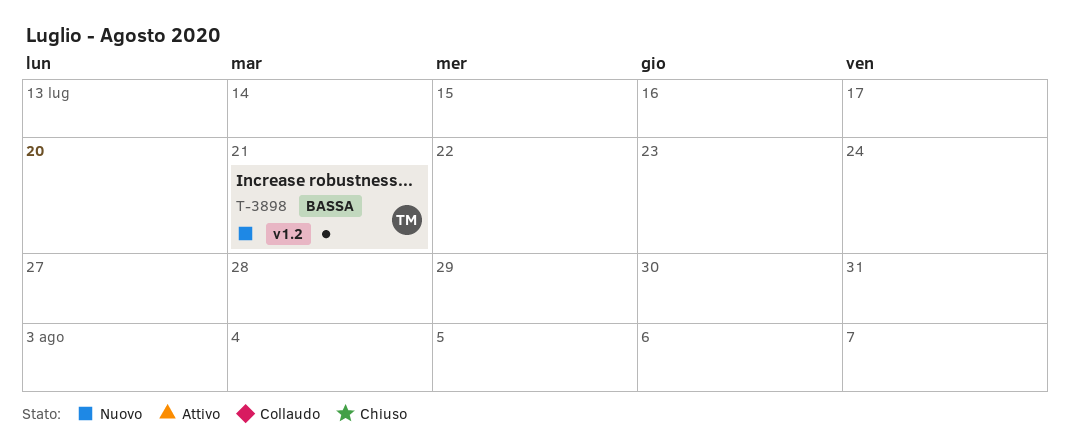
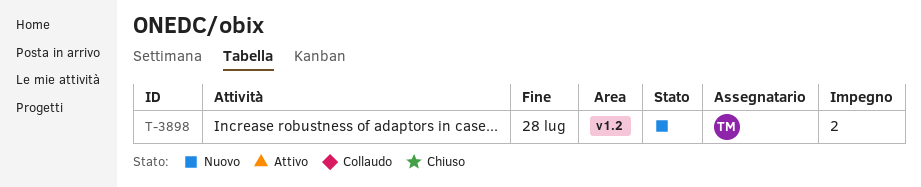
T-3898, estimate: 1 -> 2
T-3898, due: Jul 21 -> Jul 28

